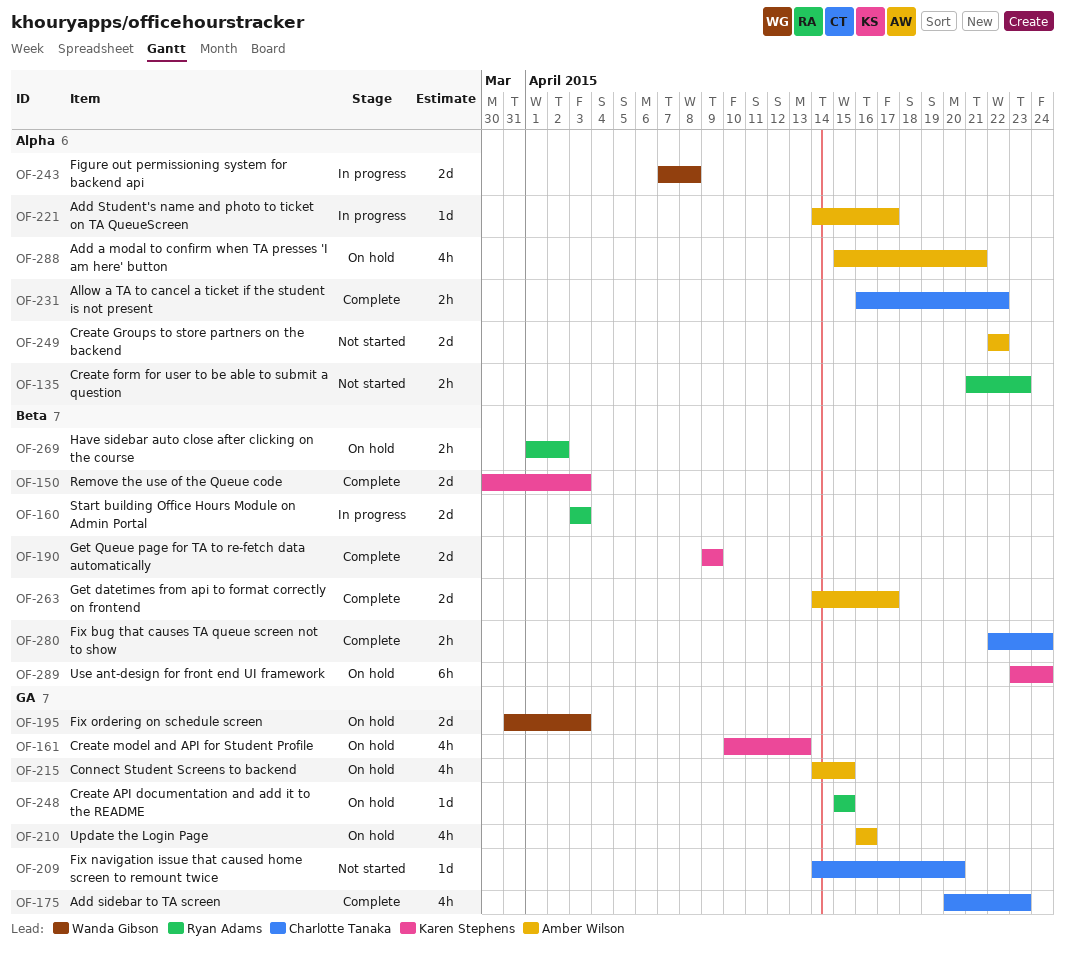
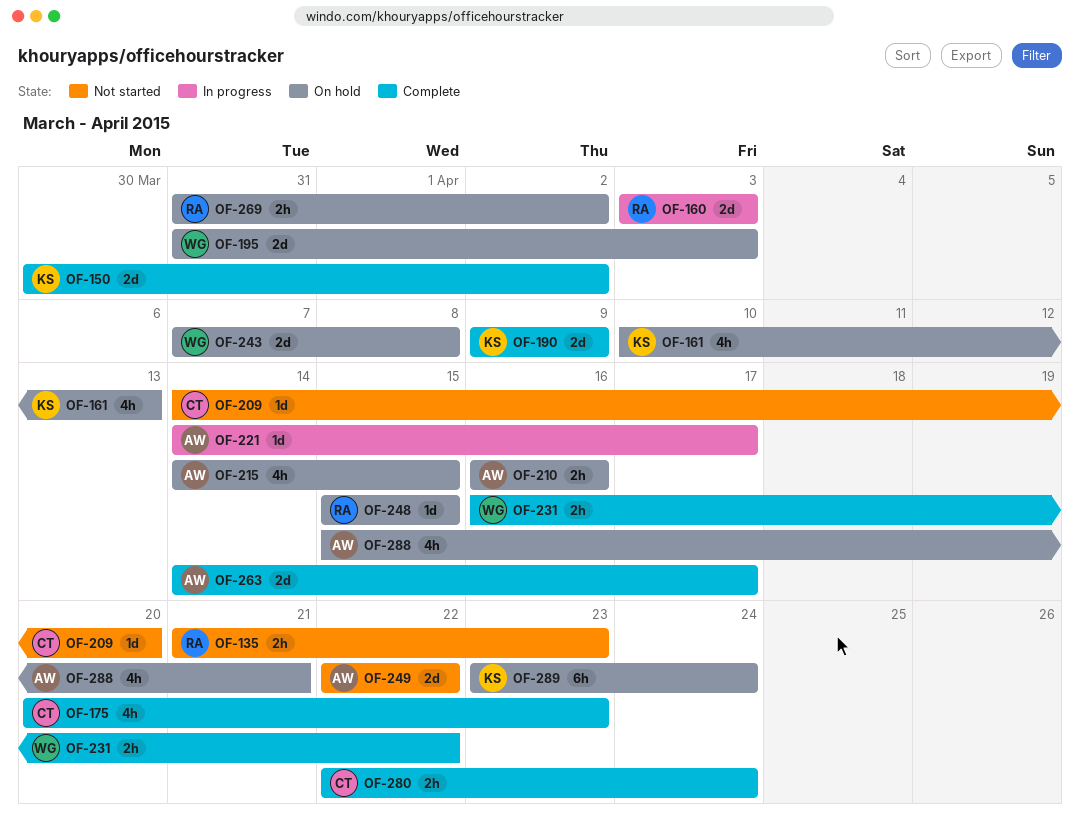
OF-150, due: Apr 3 -> Apr 2
OF-210, estimate: 4h -> 2h
OF-231, owner: Charlotte Tanaka -> Wanda Gibson
OF-243, status: In progress -> On hold
OF-269, start: Apr 1 -> Mar 31

